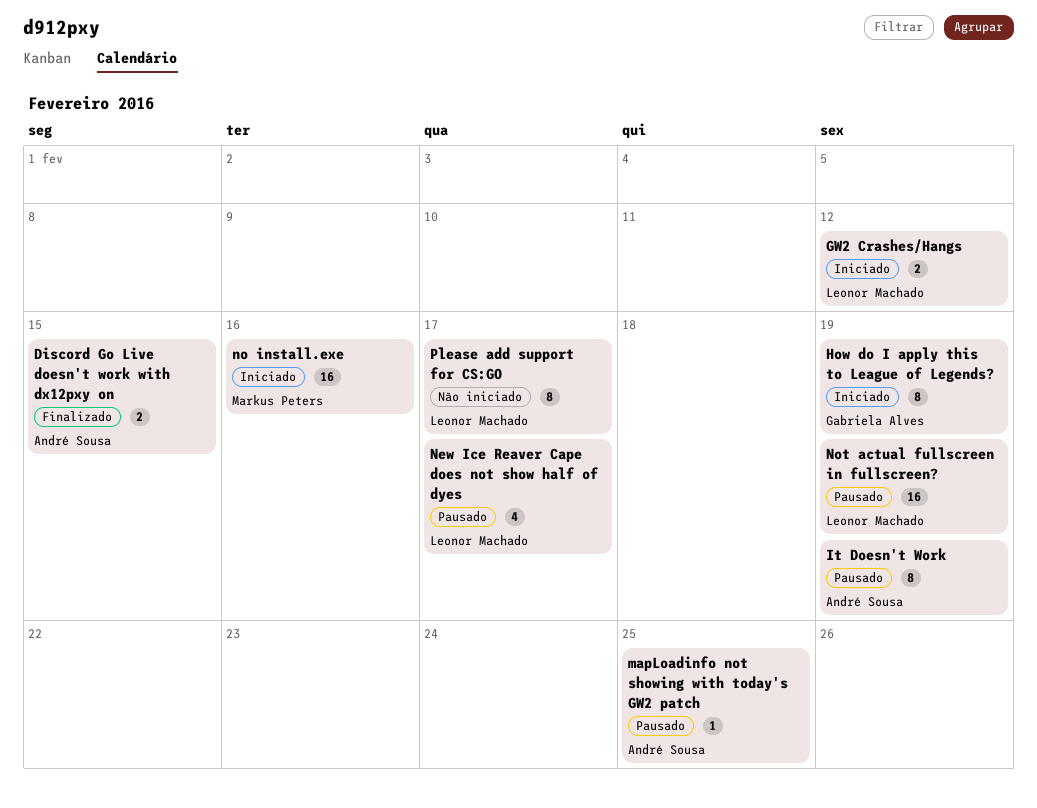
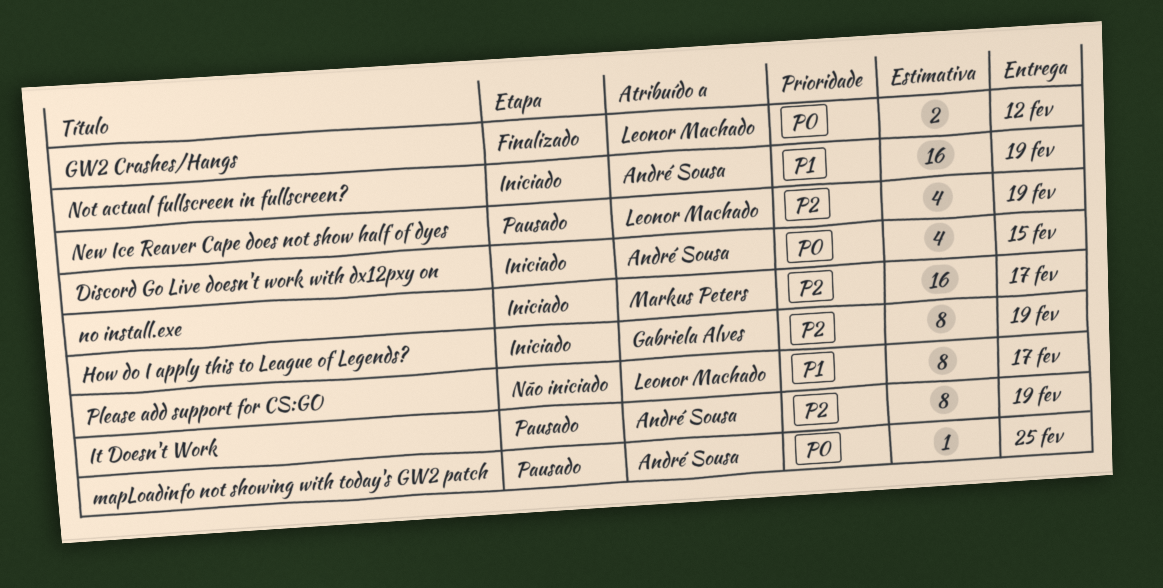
Discord Go Live doesn't work with dx12pxy on, status: Finalizado -> Iniciado
Discord Go Live doesn't work with dx12pxy on, estimate: 2 -> 4
GW2 Crashes/Hangs, status: Iniciado -> Finalizado
New Ice Reaver Cape does not show half of dyes, due: Feb 17 -> Feb 19
no install.exe, due: Feb 16 -> Feb 17
Not actual fullscreen in fullscreen?, status: Pausado -> Iniciado
Not actual fullscreen in fullscreen?, owner: Leonor Machado -> André Sousa

